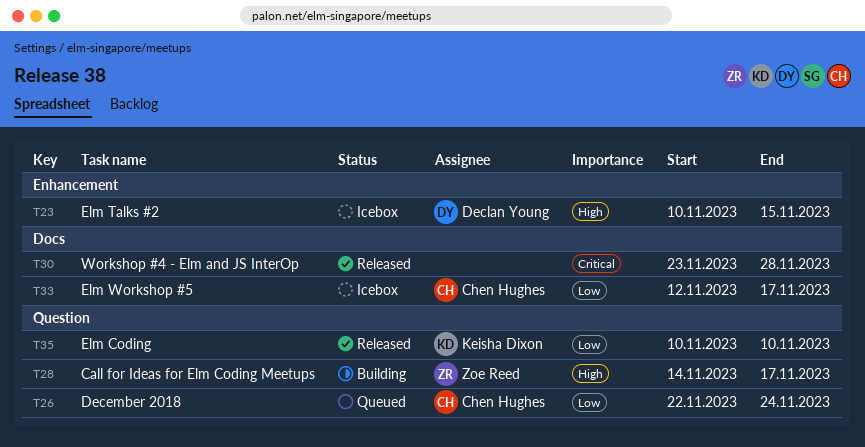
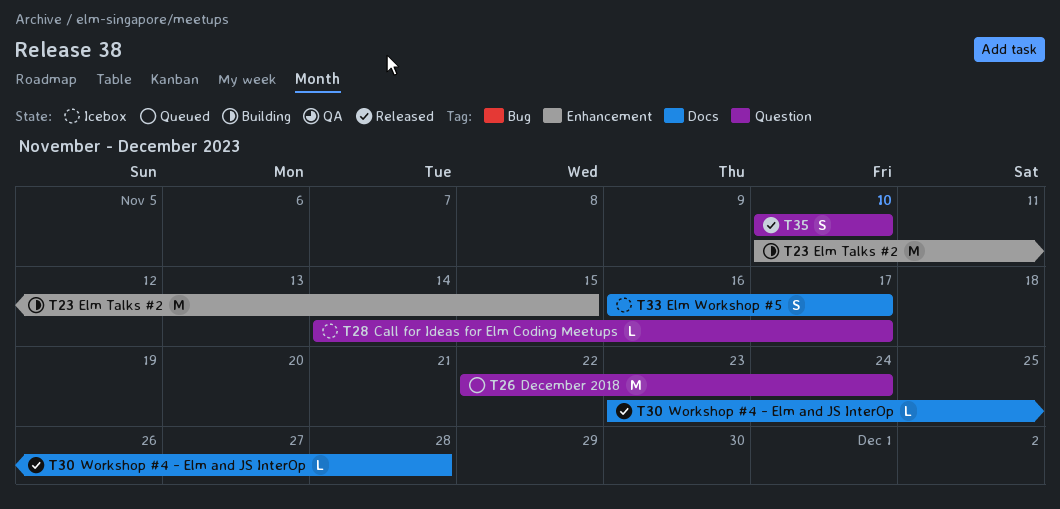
T23, status: Icebox -> Building
T28, status: Building -> Icebox
T33, start: Nov 12 -> Nov 16

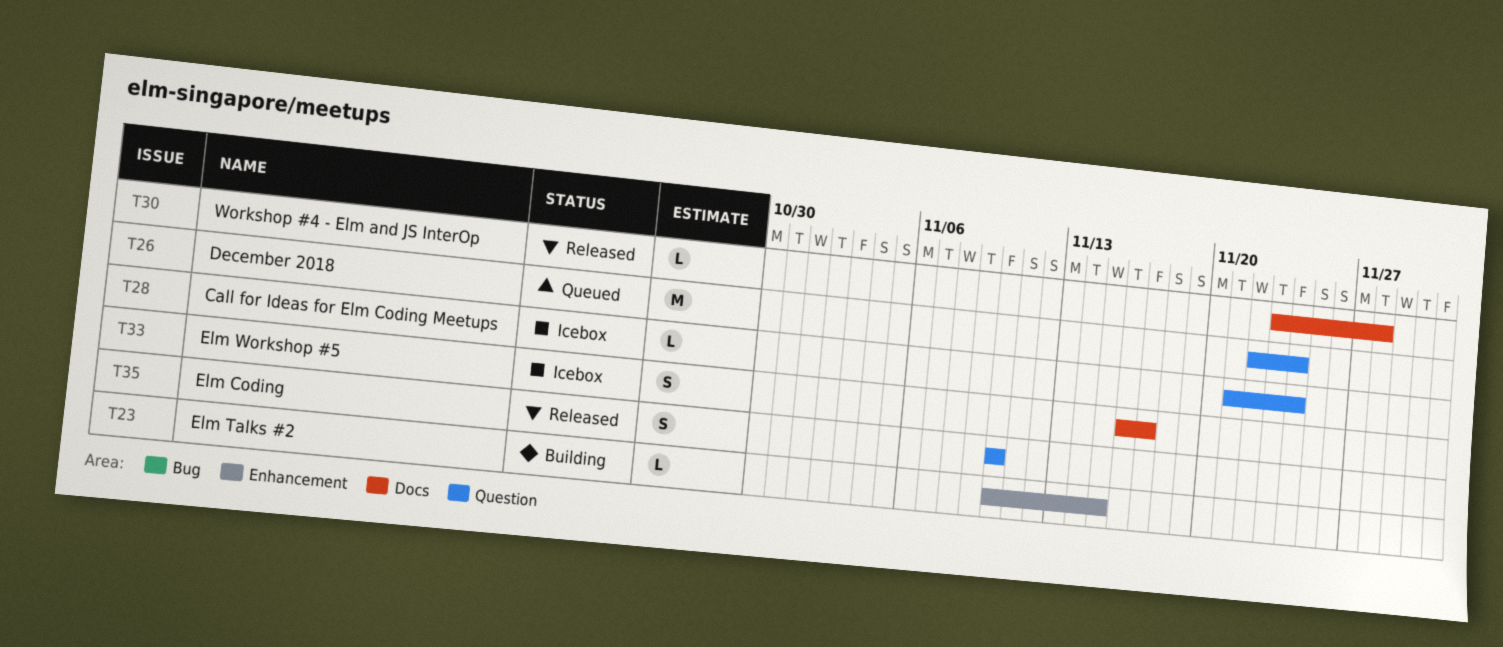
T23, estimate: M -> L
T28, start: Nov 14 -> Nov 21
T28, due: Nov 17 -> Nov 24

